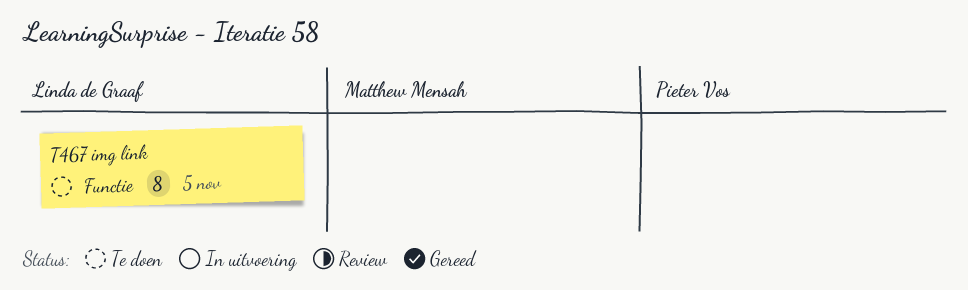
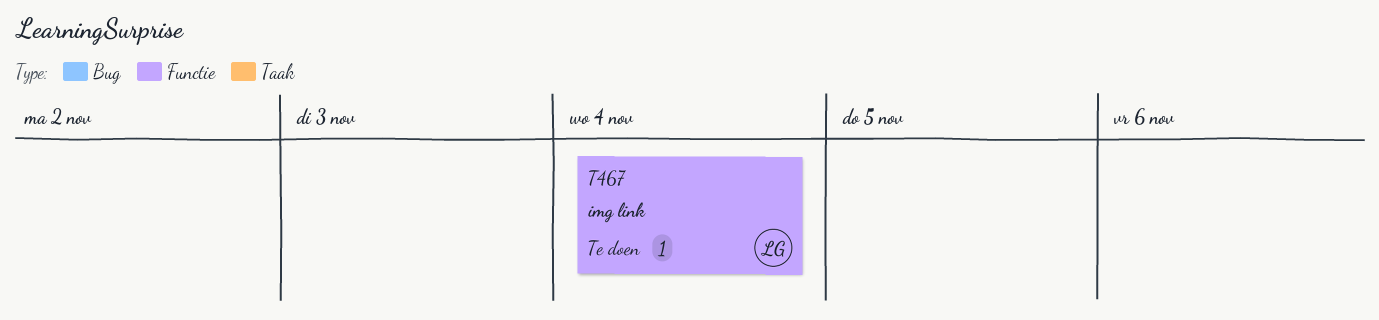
T467, estimate: 8 -> 1
T467, due: Nov 5 -> Nov 4

